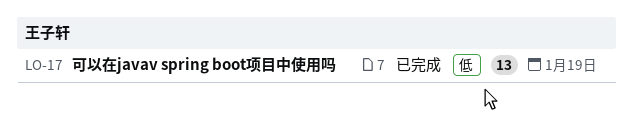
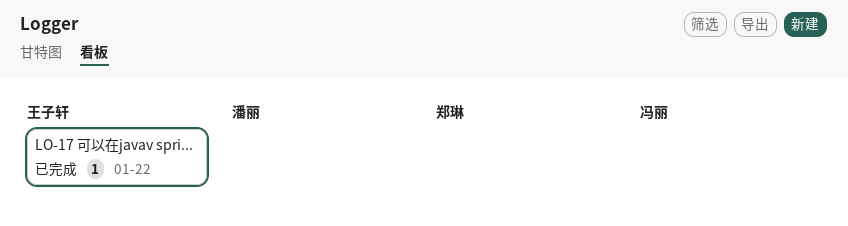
LO-17, estimate: 13 -> 1
LO-17, due: Jan 19 -> Jan 22

